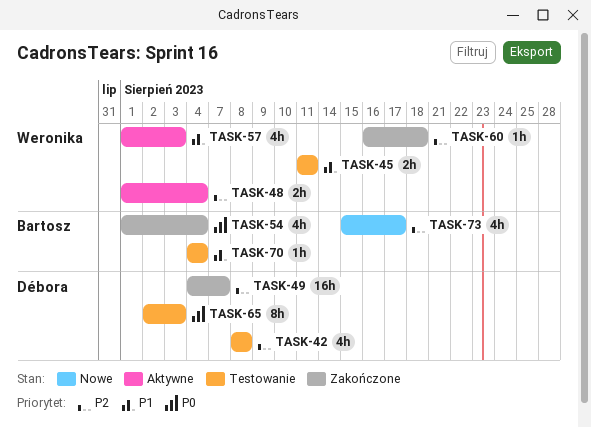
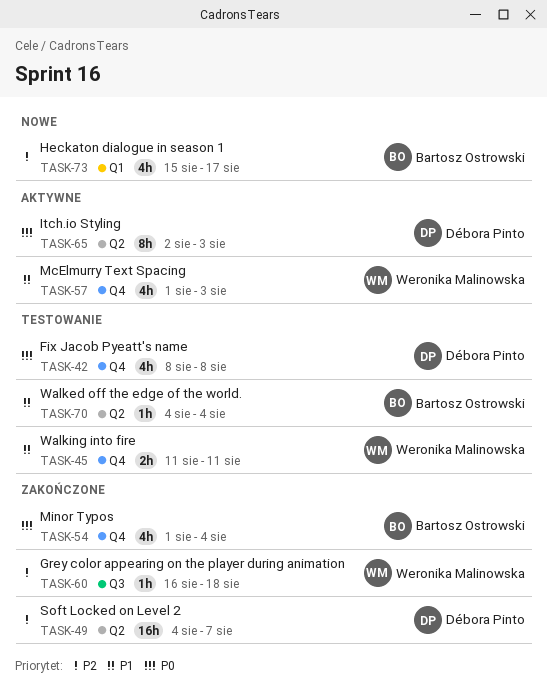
TASK-42, priority: P2 -> P0
TASK-48: present -> none
TASK-65, status: Testowanie -> Aktywne

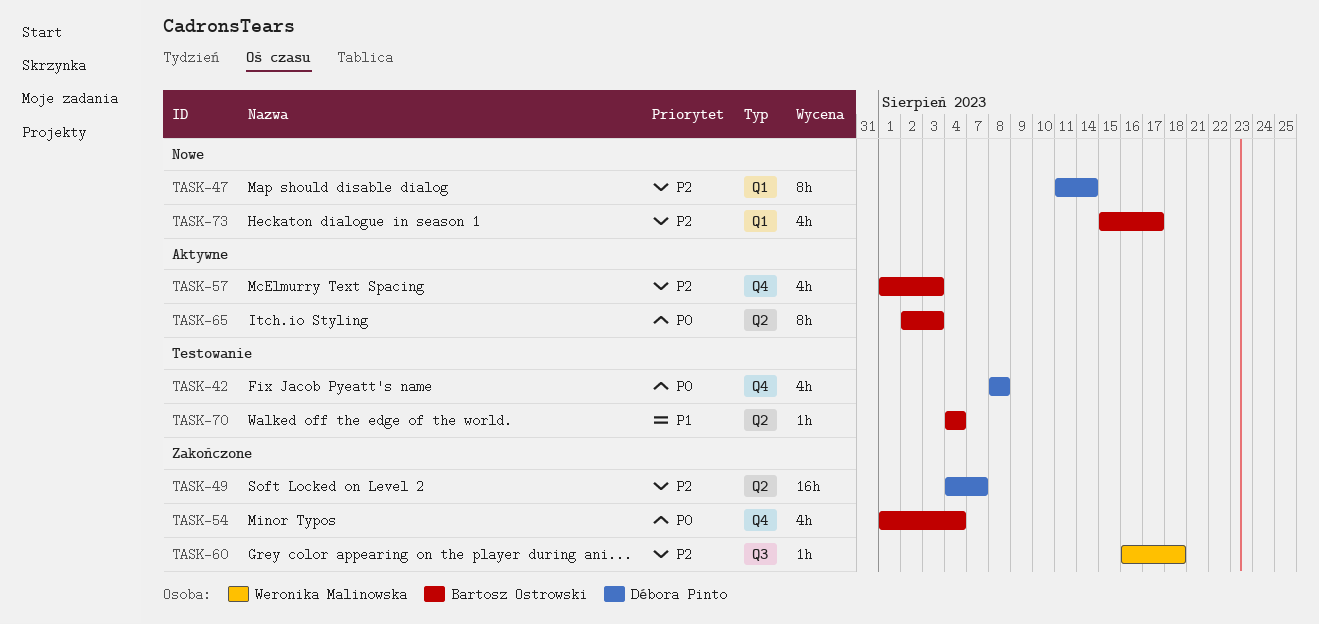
TASK-45: present -> none
TASK-47: none -> present
TASK-57, owner: Weronika Malinowska -> Bartosz Ostrowski
TASK-57, priority: P1 -> P2
TASK-65, owner: Débora Pinto -> Bartosz Ostrowski

